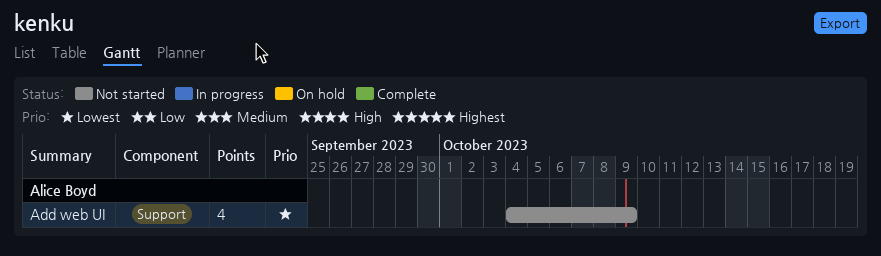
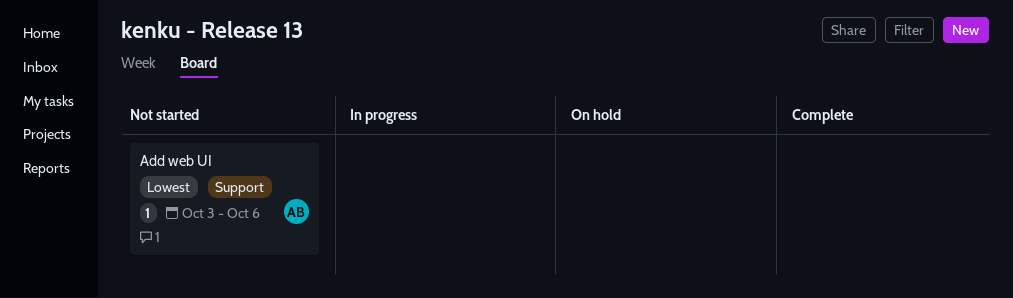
Add web UI, estimate: 4 -> 1
Add web UI, start: Oct 4 -> Oct 3
Add web UI, due: Oct 9 -> Oct 6

